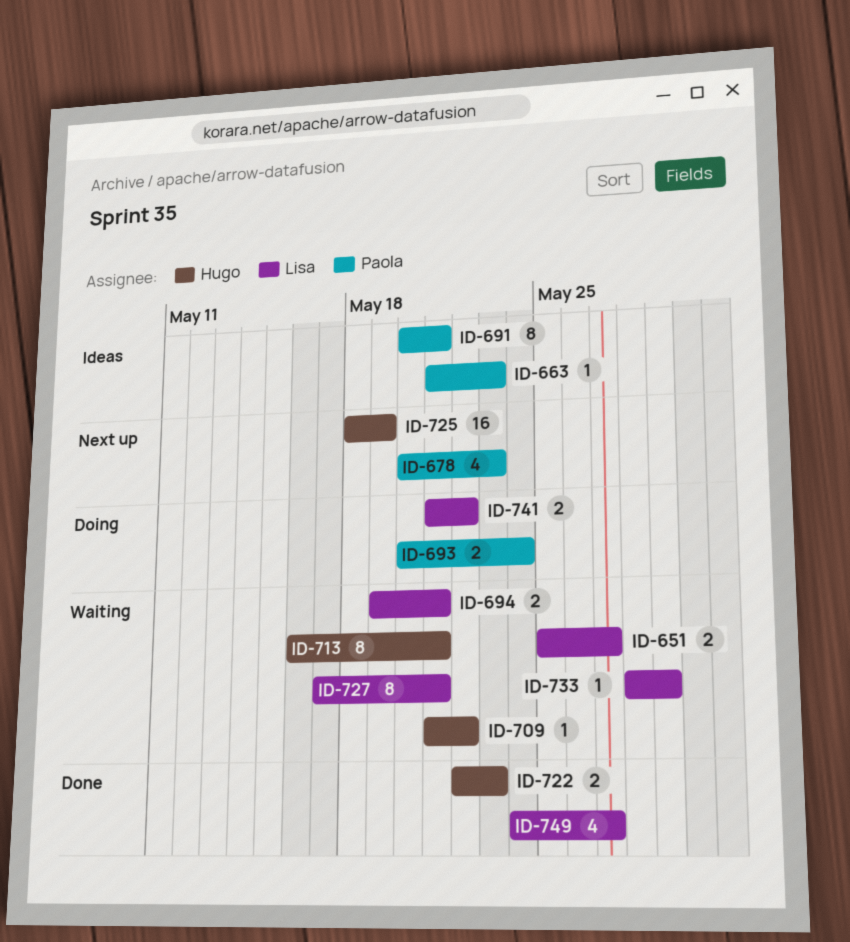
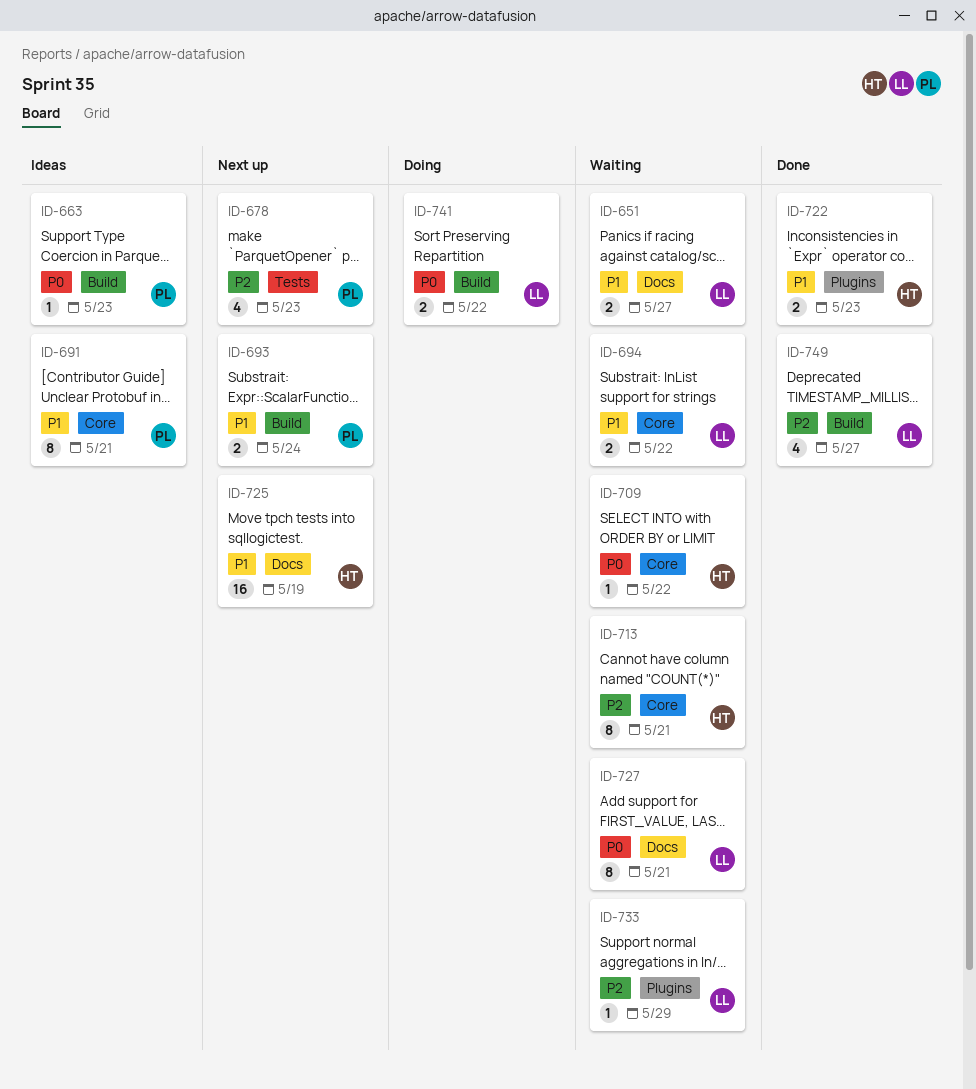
ID-693, status: Doing -> Next up
ID-694, due: May 21 -> May 22

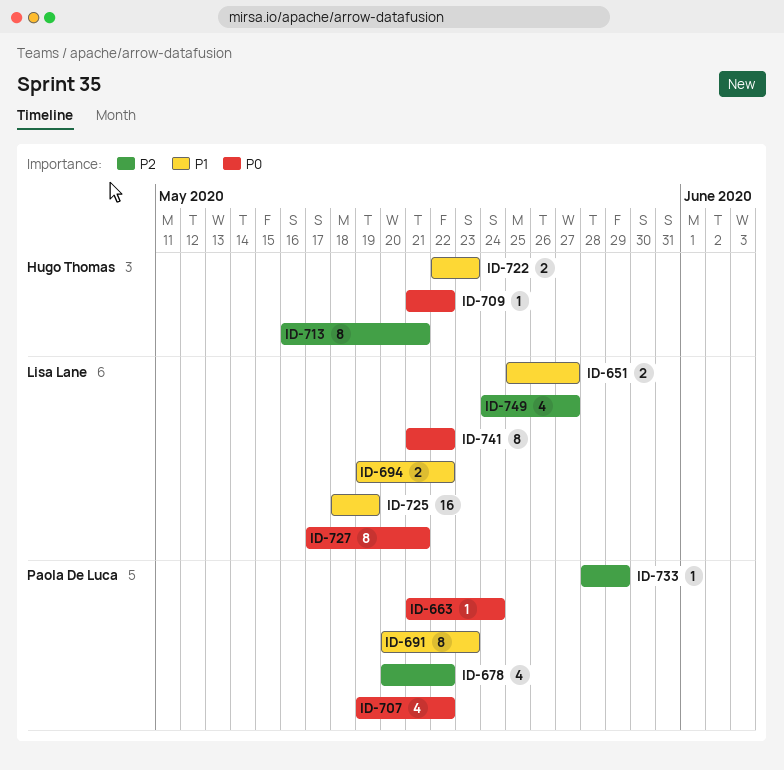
ID-663, due: May 23 -> May 24
ID-678, due: May 23 -> May 22
ID-691, due: May 21 -> May 23
ID-693: present -> none
ID-707: none -> present
ID-725, owner: Hugo Thomas -> Lisa Lane
ID-733, owner: Lisa Lane -> Paola De Luca
ID-741, estimate: 2 -> 8

